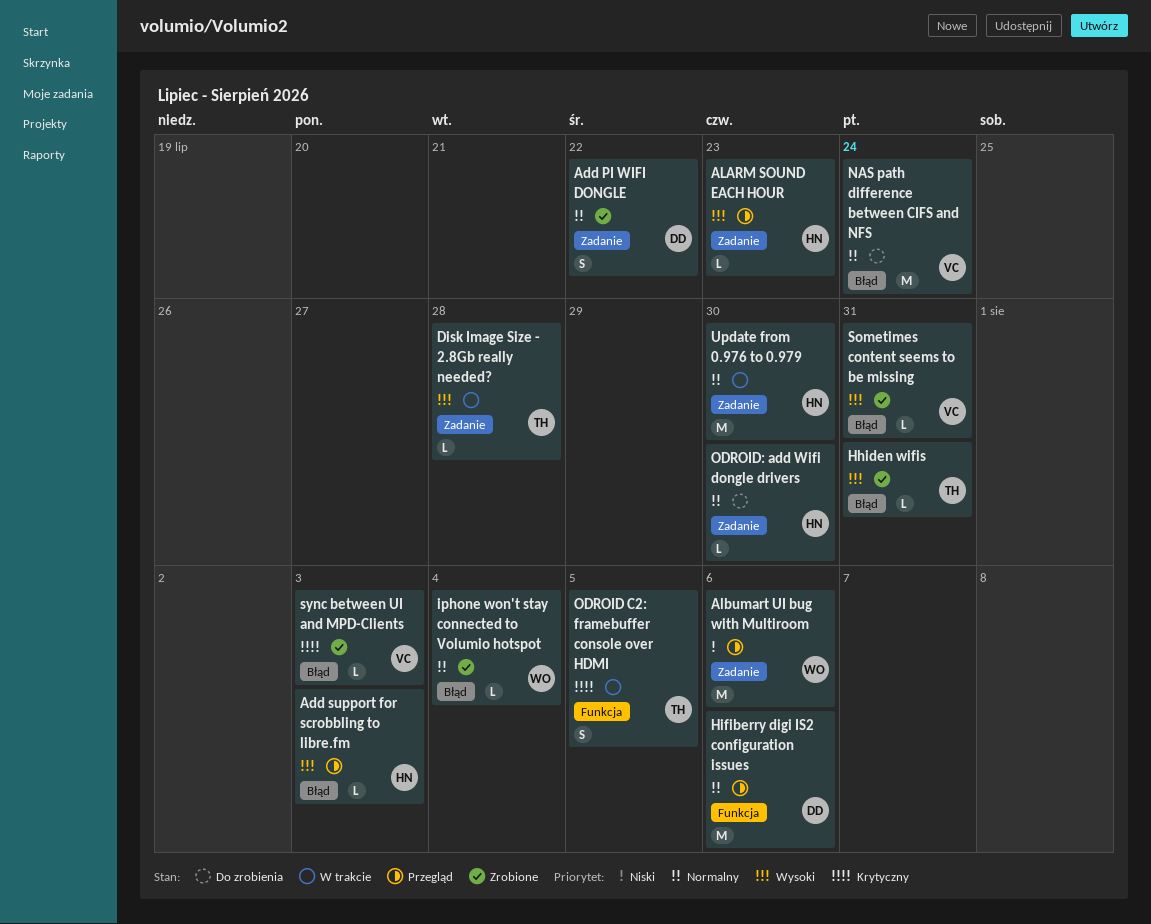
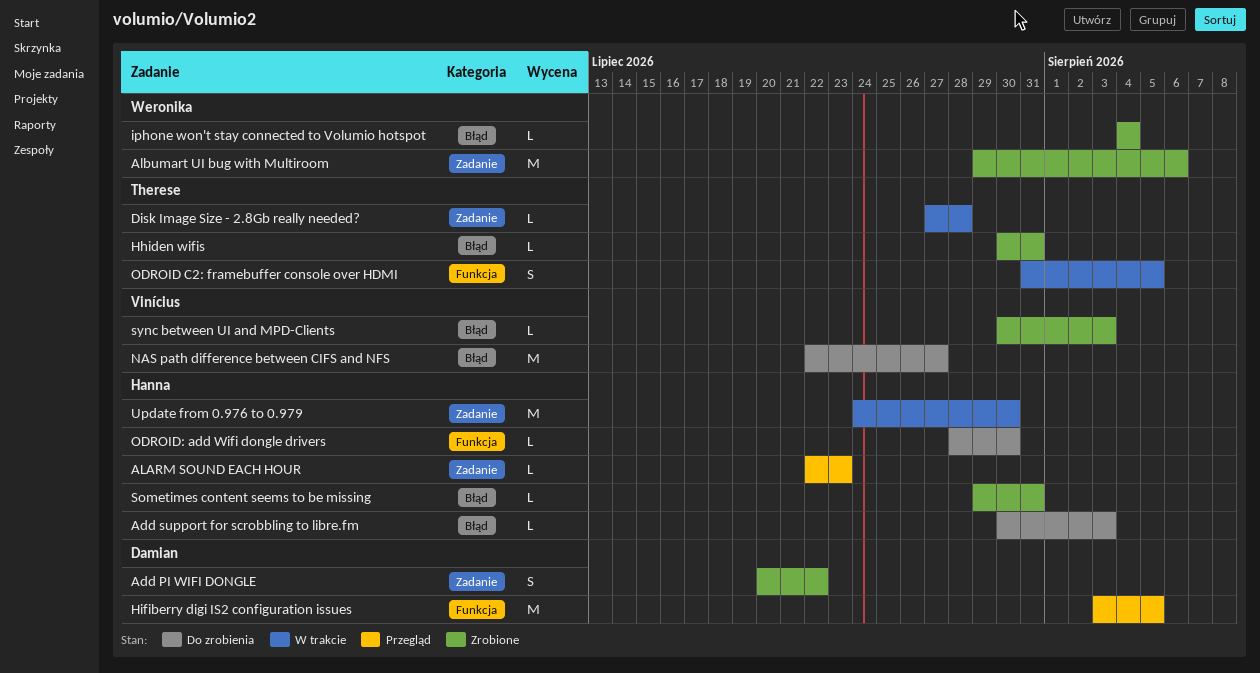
Add support for scrobbling to libre.fm, status: Przegląd -> Do zrobienia
Albumart UI bug with Multiroom, status: Przegląd -> Zrobione
Hifiberry digi IS2 configuration issues, due: Aug 6 -> Aug 5
NAS path difference between CIFS and NFS, due: Jul 24 -> Jul 27
ODROID: add Wifi dongle drivers, label: Zadanie -> Funkcja
Sometimes content seems to be missing, owner: Vinícius -> Hanna

